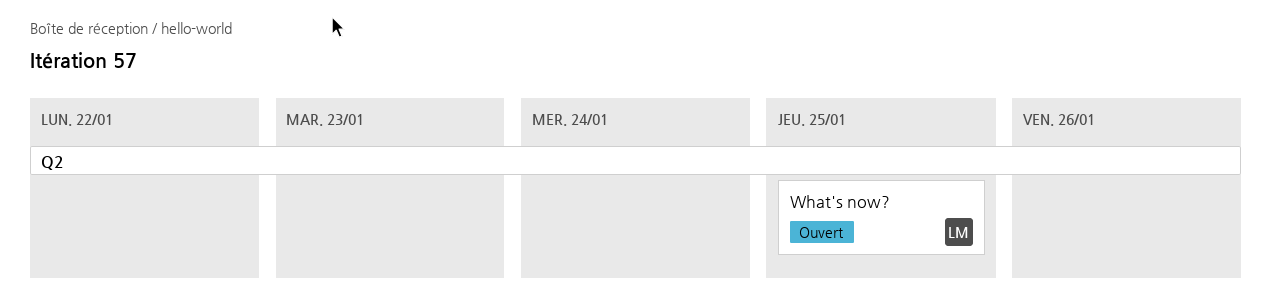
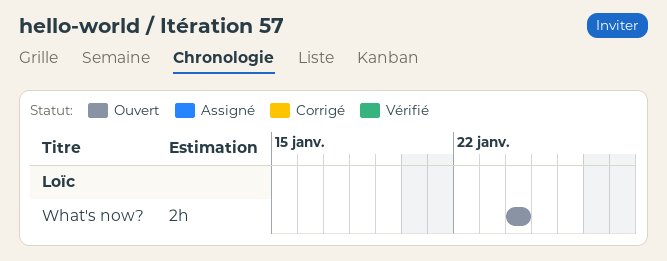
What's now?, due: Jan 25 -> Jan 24

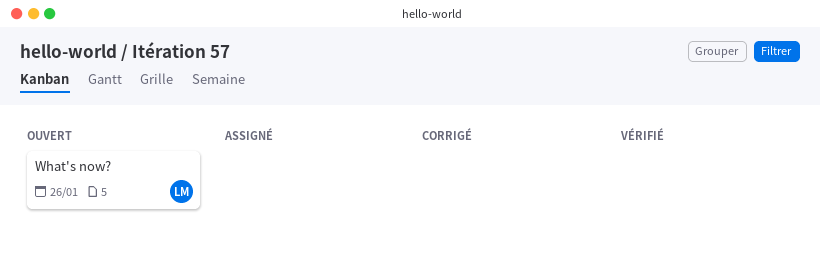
What's now?, due: Jan 24 -> Jan 26

